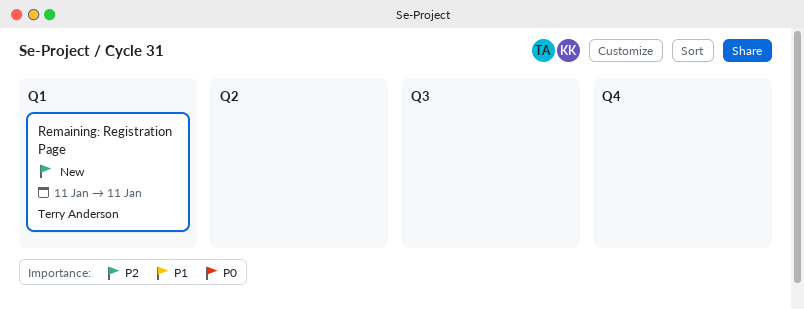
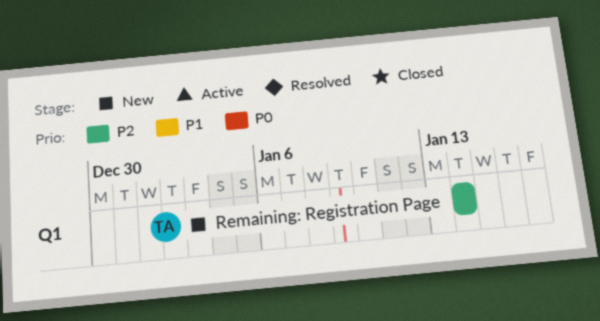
Remaining: Registration Page, start: Jan 11 -> Jan 14
Remaining: Registration Page, due: Jan 11 -> Jan 14

